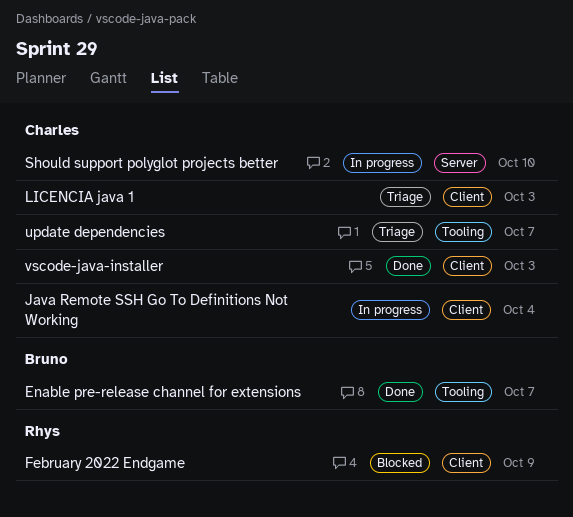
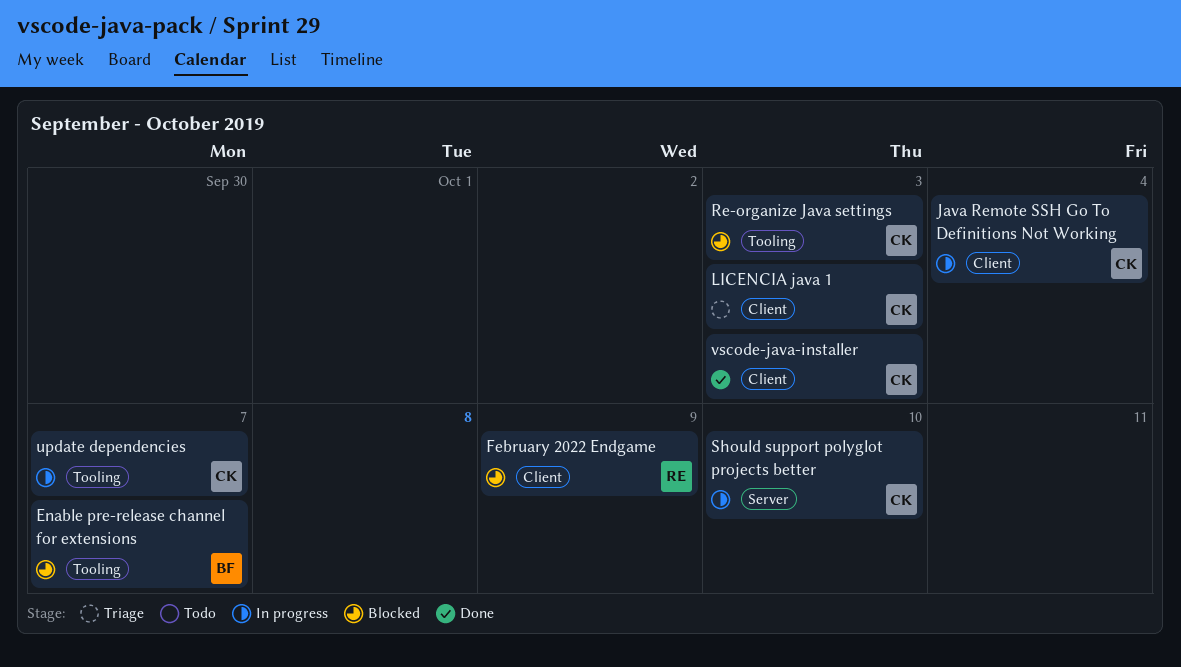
Enable pre-release channel for extensions, status: Done -> Blocked
Re-organize Java settings: none -> present
update dependencies, status: Triage -> In progress

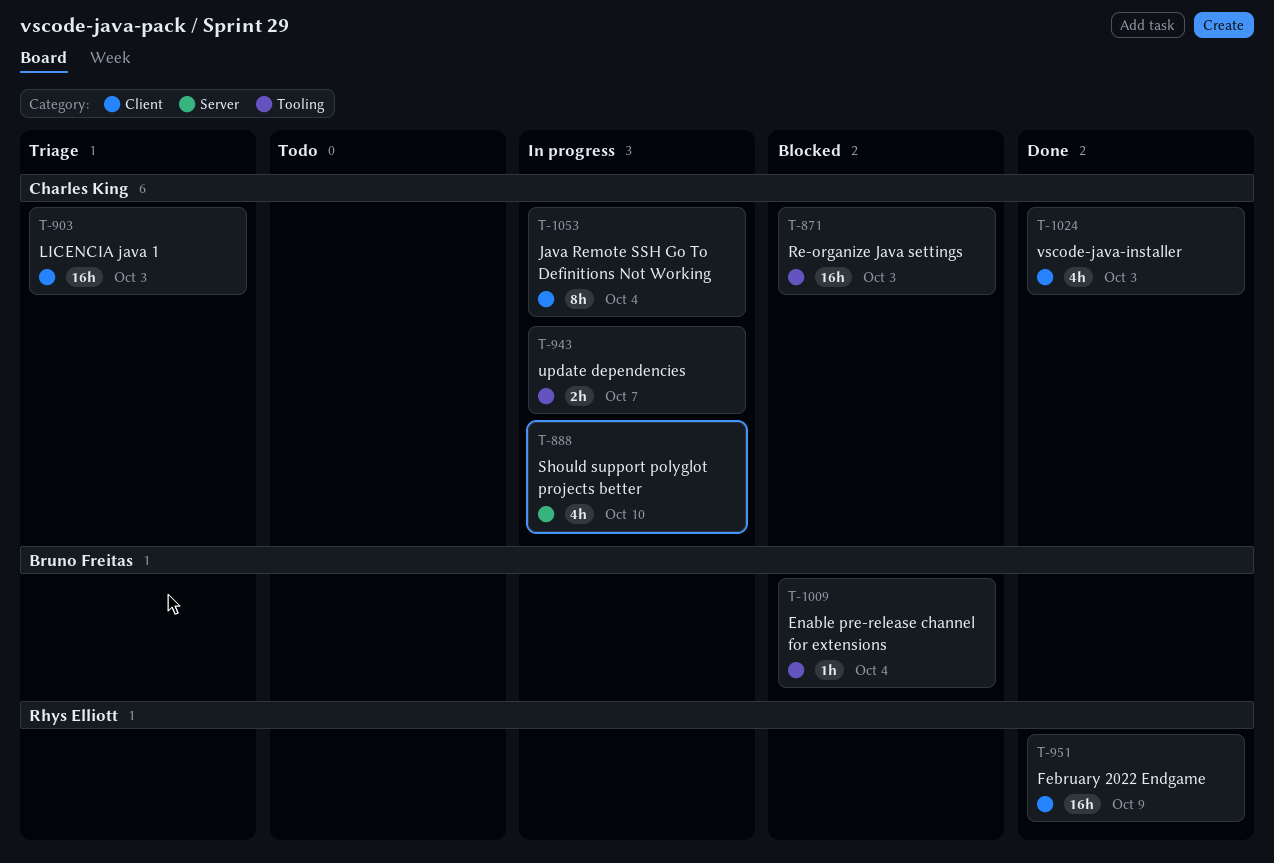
Enable pre-release channel for extensions, due: Oct 7 -> Oct 4
February 2022 Endgame, status: Blocked -> Done

